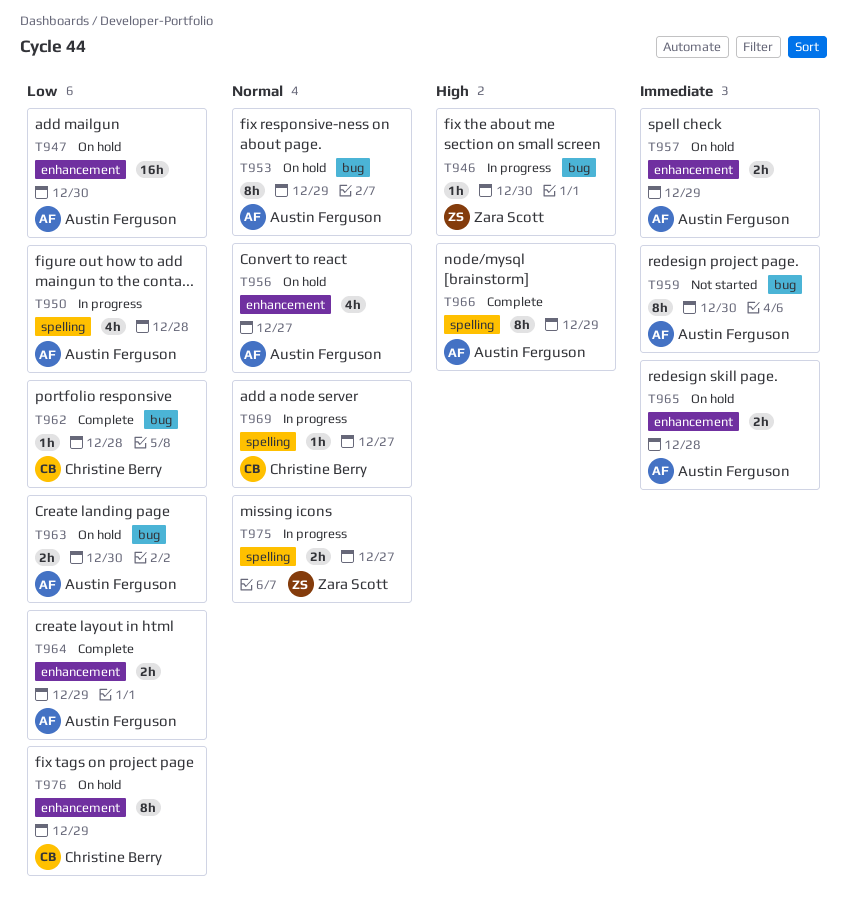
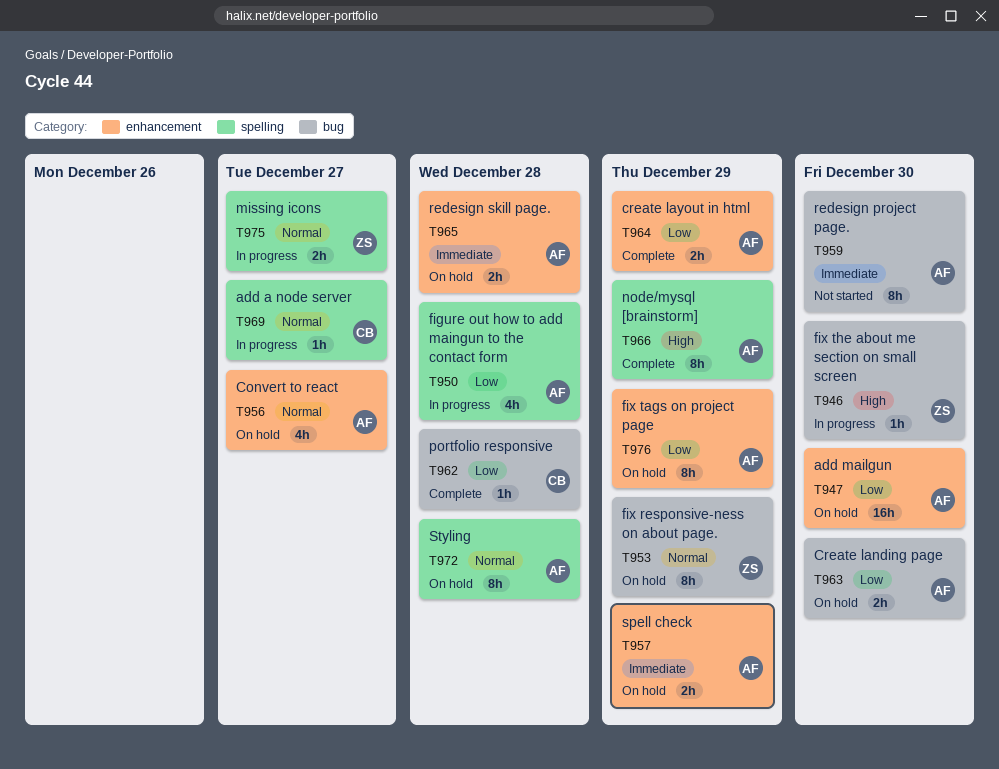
T953, owner: Austin Ferguson -> Zara Scott
T972: none -> present
T976, owner: Christine Berry -> Austin Ferguson

